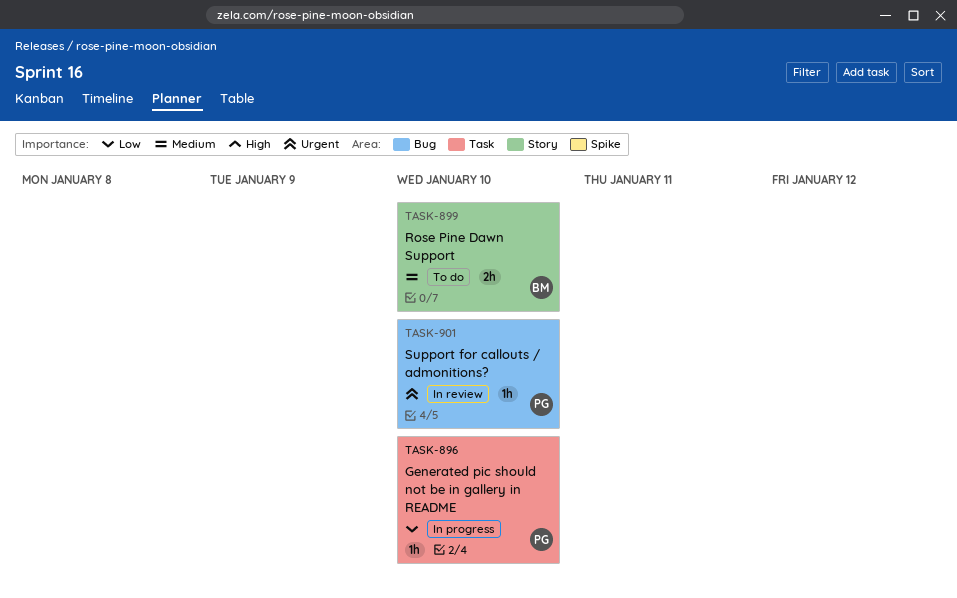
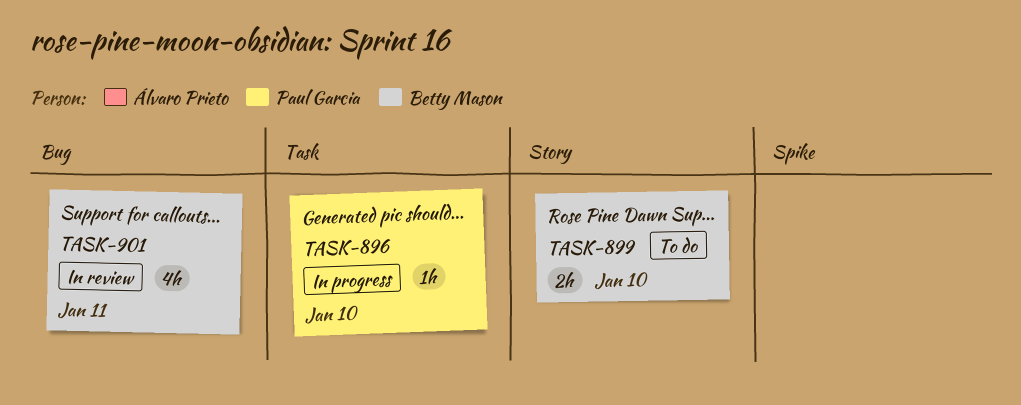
TASK-901, owner: Paul Garcia -> Betty Mason
TASK-901, estimate: 1h -> 4h
TASK-901, due: Jan 10 -> Jan 11

